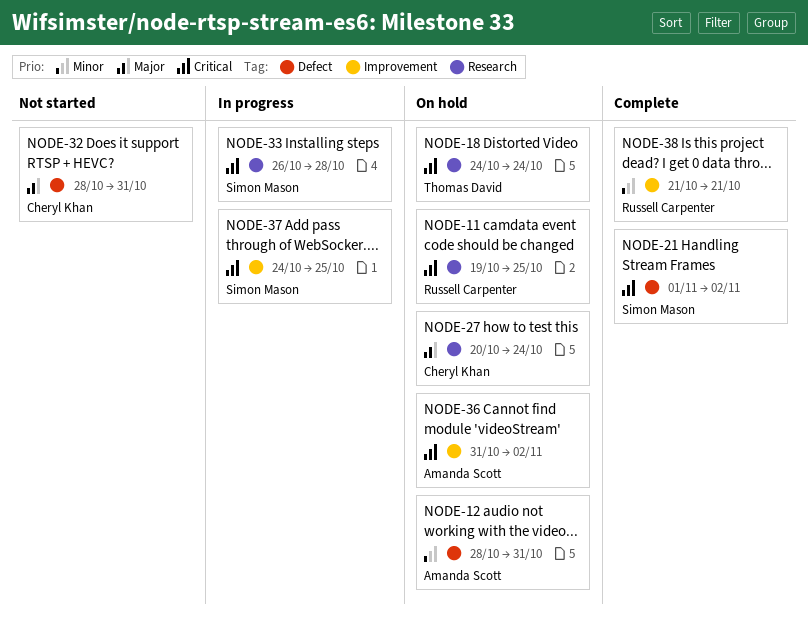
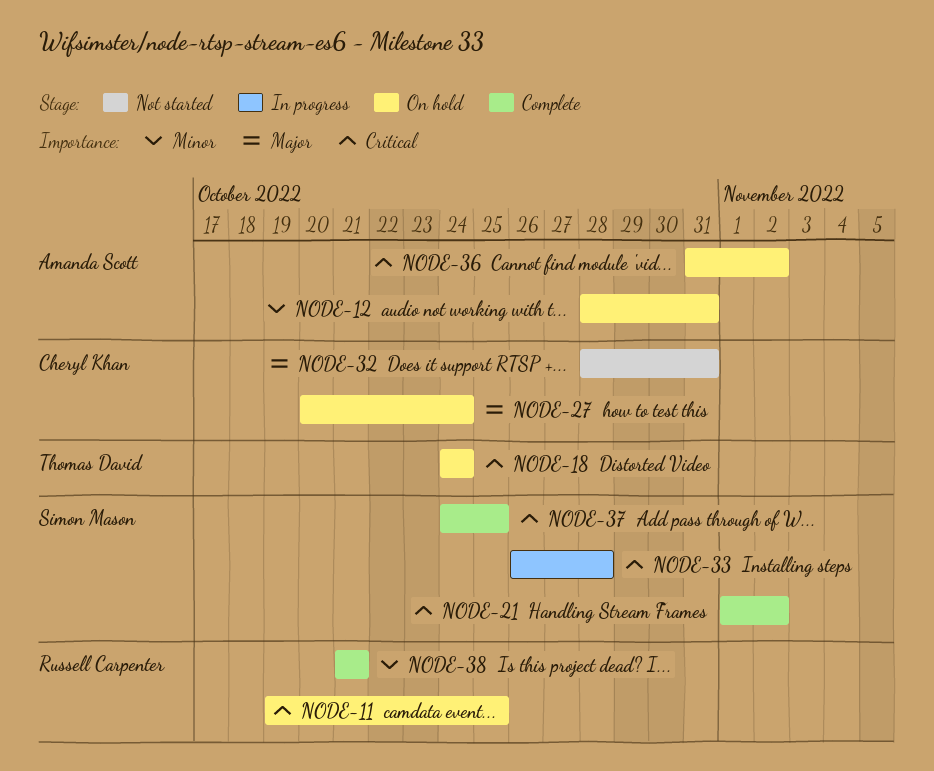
NODE-37, status: In progress -> Complete

